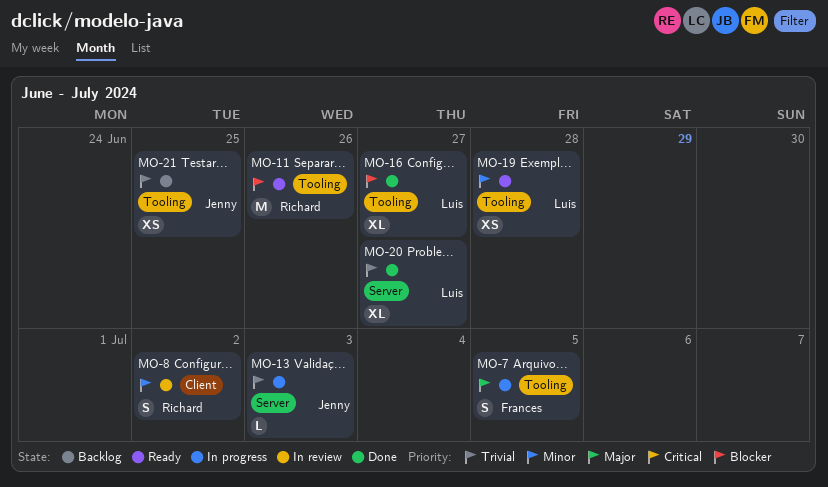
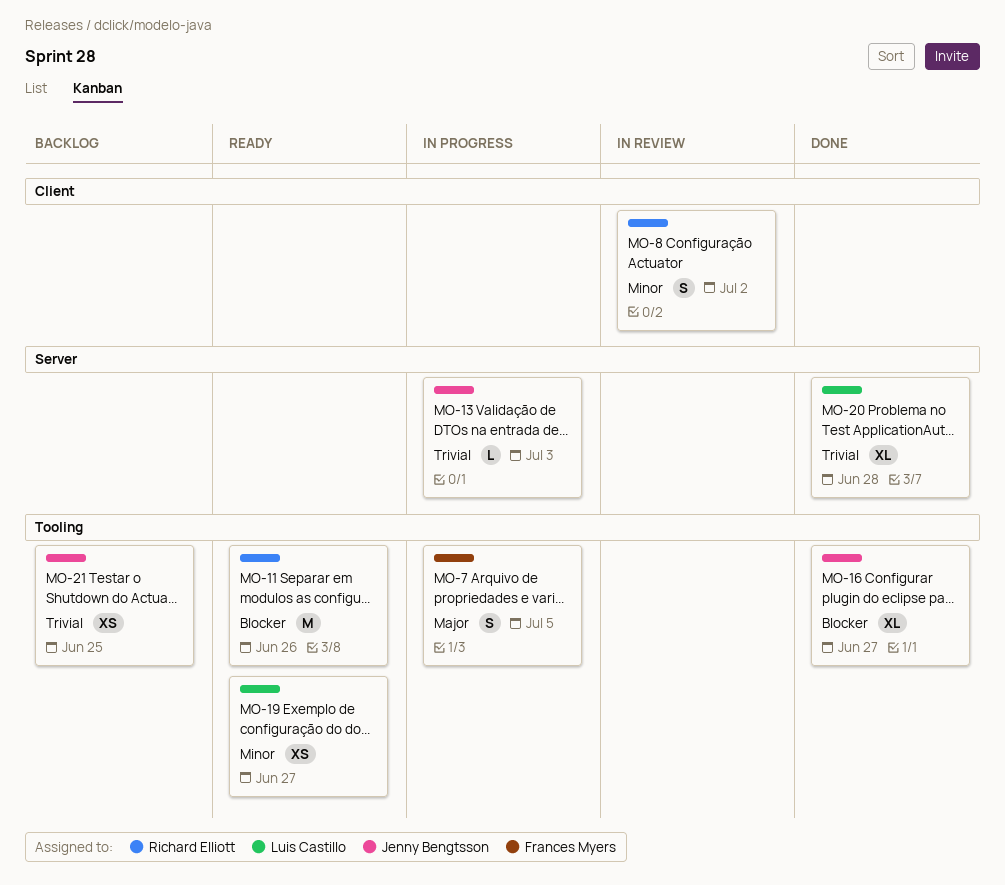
MO-16, owner: Luis Castillo -> Jenny Bengtsson
MO-19, due: Jun 28 -> Jun 27
MO-20, due: Jun 27 -> Jun 28

